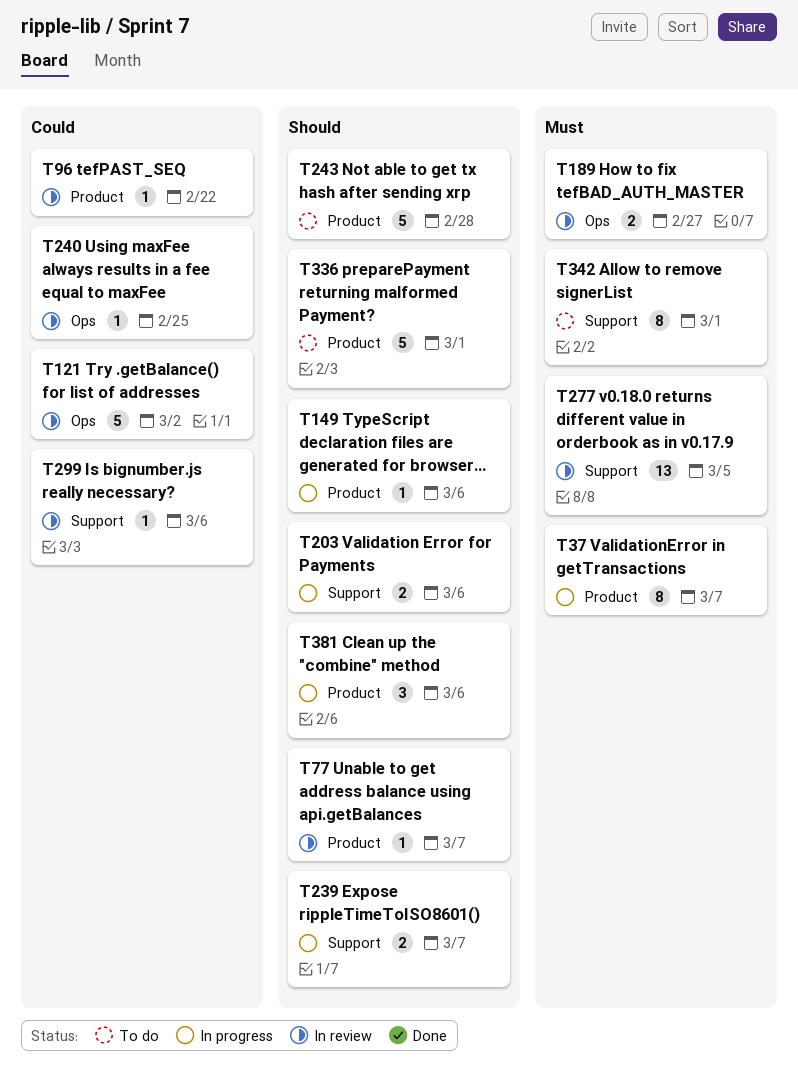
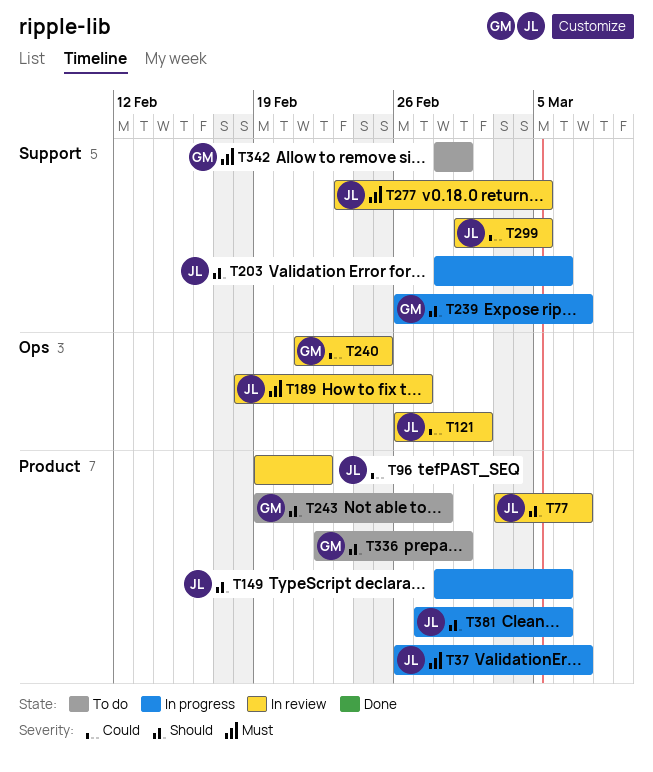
T299, due: Mar 6 -> Mar 5

